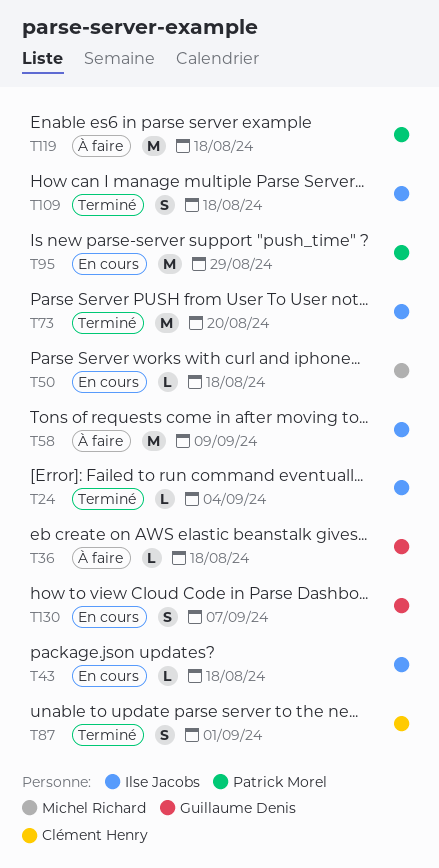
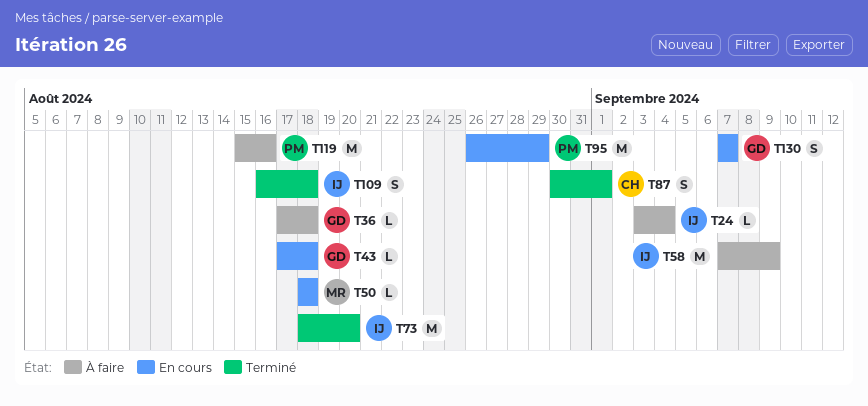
T24, status: Terminé -> À faire
T43, owner: Ilse Jacobs -> Guillaume Denis
T119, due: Aug 18 -> Aug 16

